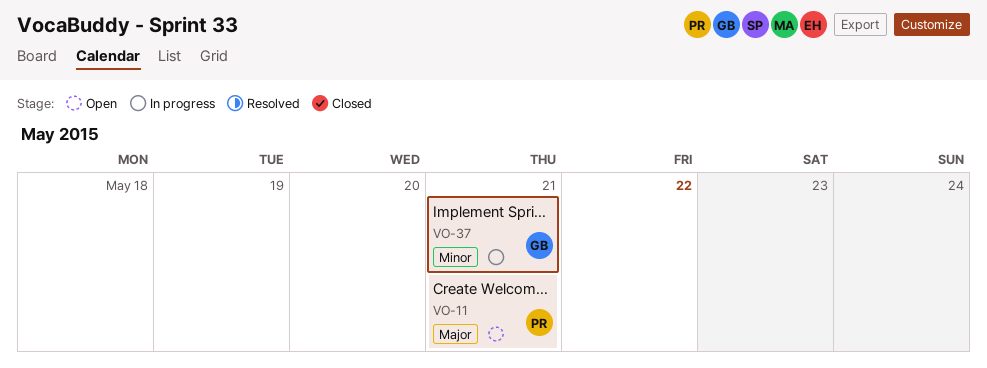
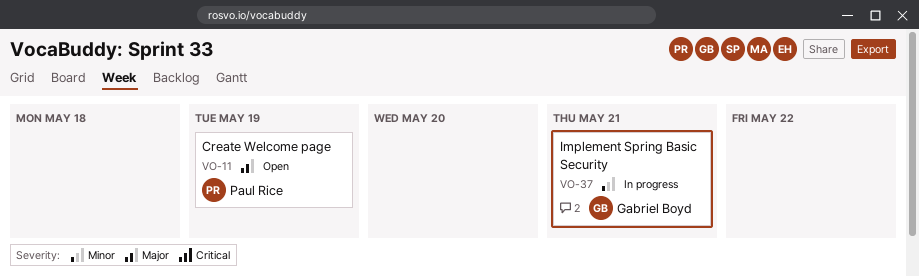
VO-11, due: May 21 -> May 19

